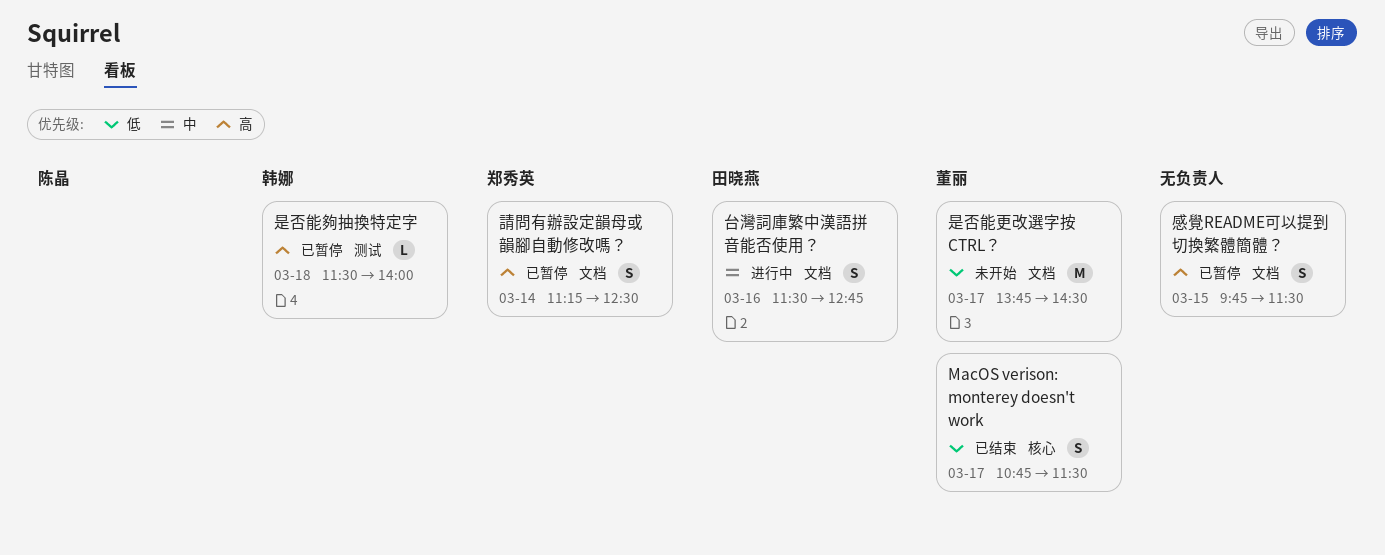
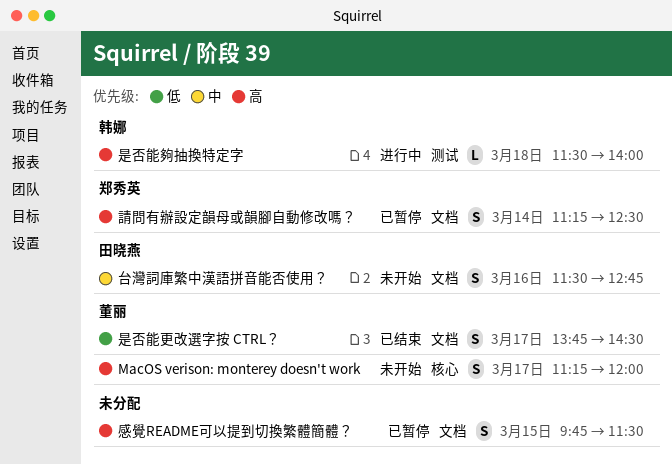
MacOS verison: monterey doesn't work, status: 已结束 -> 未开始
MacOS verison: monterey doesn't work, priority: 低 -> 高
MacOS verison: monterey doesn't work, begins: 10:45 -> 11:15
MacOS verison: monterey doesn't work, ends: 11:30 -> 12:00
台灣詞庫繁中漢語拼音能否使用？, status: 进行中 -> 未开始
是否能夠抽換特定字, status: 已暂停 -> 进行中
是否能更改選字按 CTRL？, status: 未开始 -> 已结束
是否能更改選字按 CTRL？, estimate: M -> S

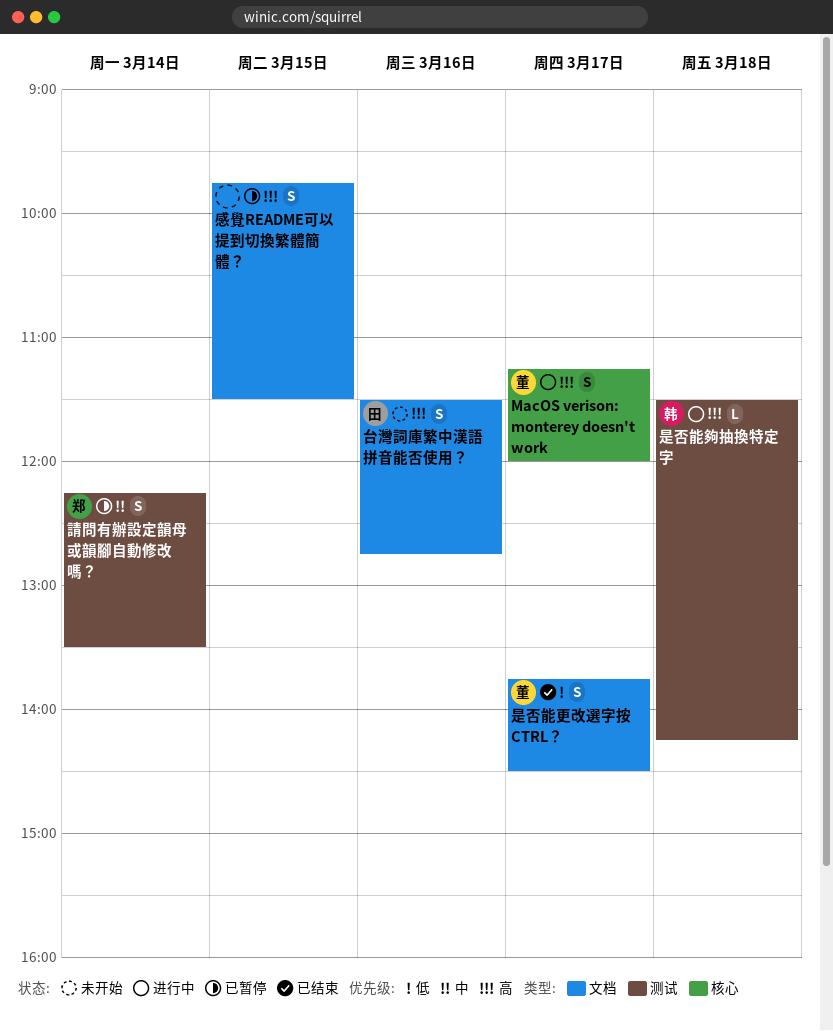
MacOS verison: monterey doesn't work, status: 未开始 -> 进行中
台灣詞庫繁中漢語拼音能否使用？, priority: 中 -> 高
是否能夠抽換特定字, ends: 14:00 -> 14:15
請問有辦設定韻母或韻腳自動修改嗎？, priority: 高 -> 中
請問有辦設定韻母或韻腳自動修改嗎？, label: 文档 -> 测试
請問有辦設定韻母或韻腳自動修改嗎？, begins: 11:15 -> 12:15
請問有辦設定韻母或韻腳自動修改嗎？, ends: 12:30 -> 13:30

